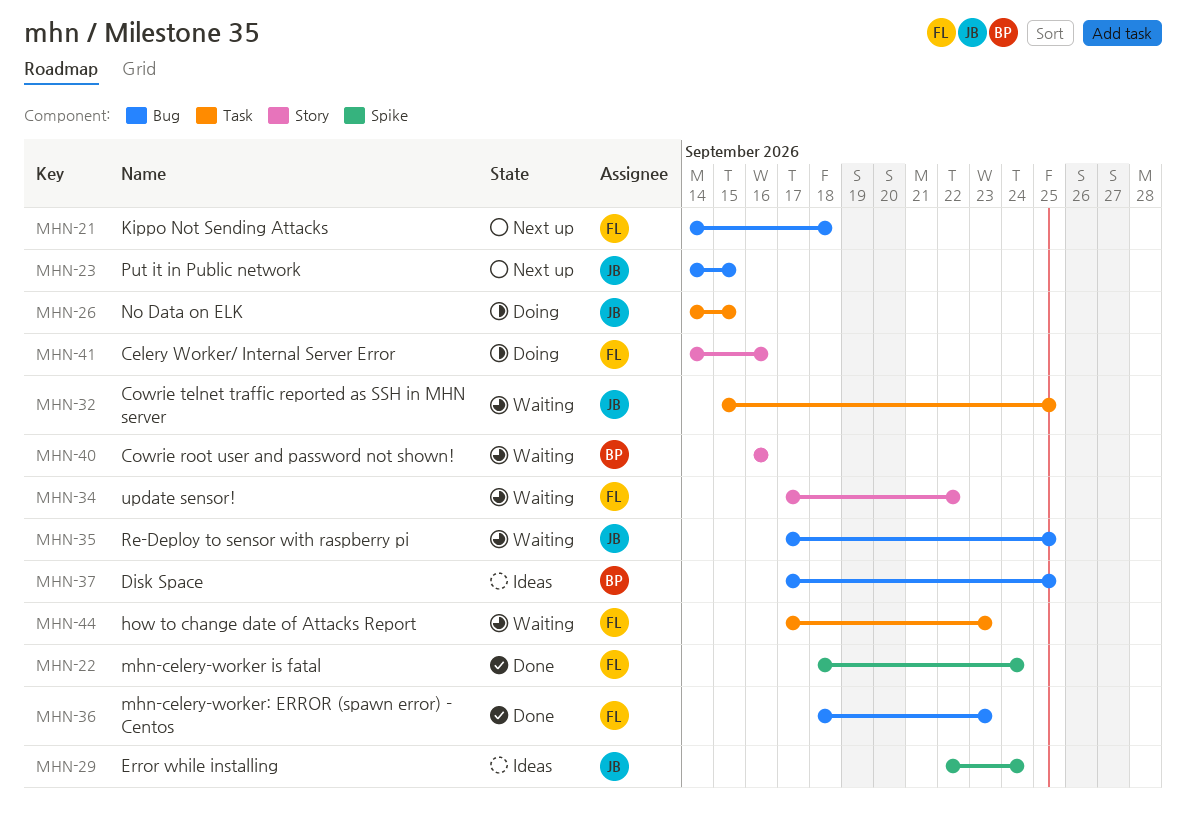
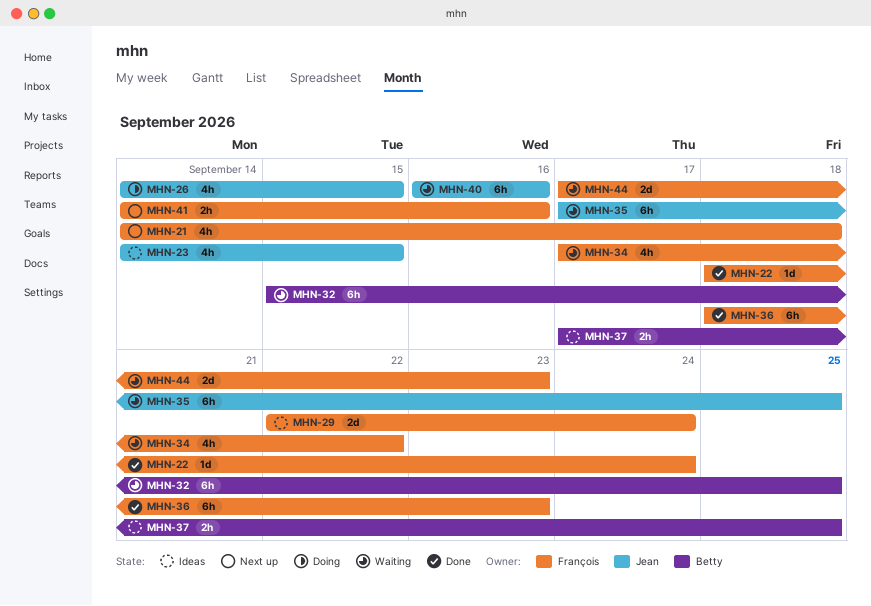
MHN-23, status: Next up -> Ideas
MHN-29, owner: Jean -> François
MHN-32, owner: Jean -> Betty
MHN-40, owner: Betty -> Jean
MHN-41, status: Doing -> Next up

